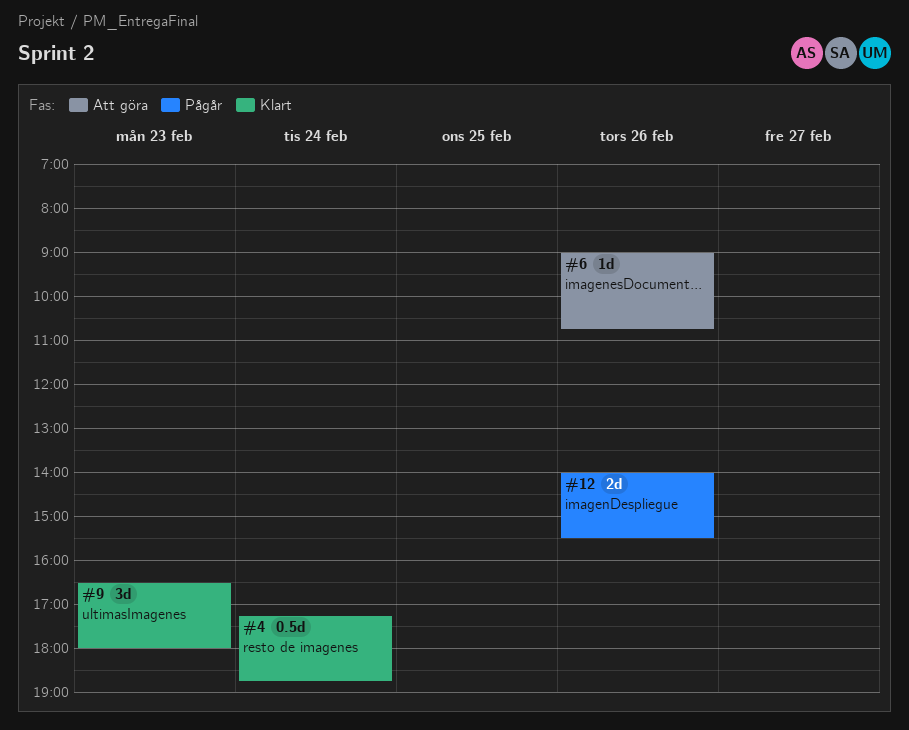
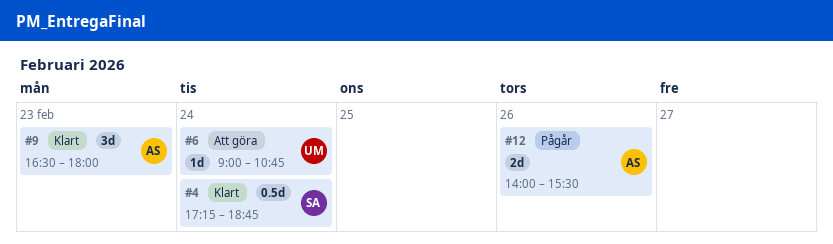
#6, day: Feb 26 -> Feb 24

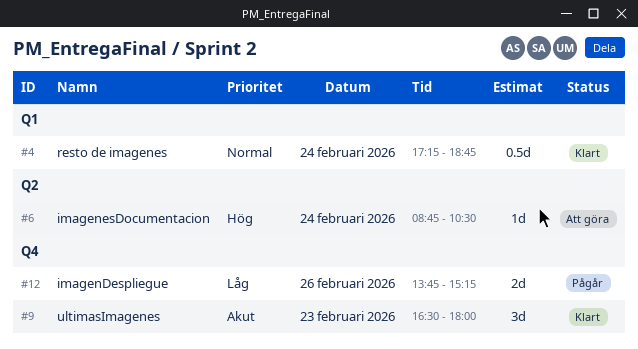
#6, begins: 09:00 -> 08:45
#6, ends: 10:45 -> 10:30
#12, begins: 14:00 -> 13:45
#12, ends: 15:30 -> 15:15

